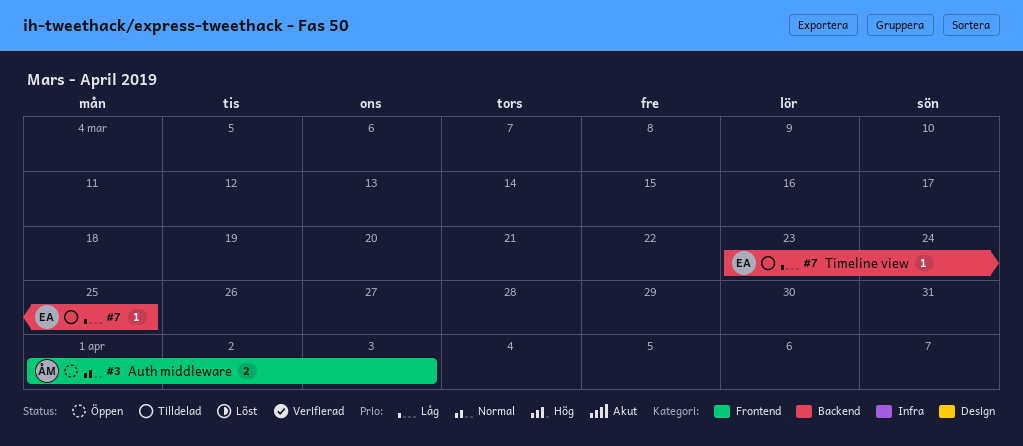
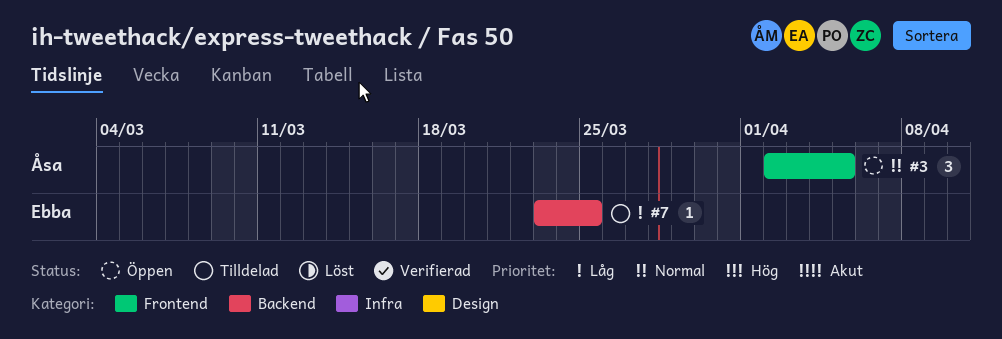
#3, estimate: 2 -> 3
#3, start: Apr 1 -> Apr 2
#3, due: Apr 3 -> Apr 5

